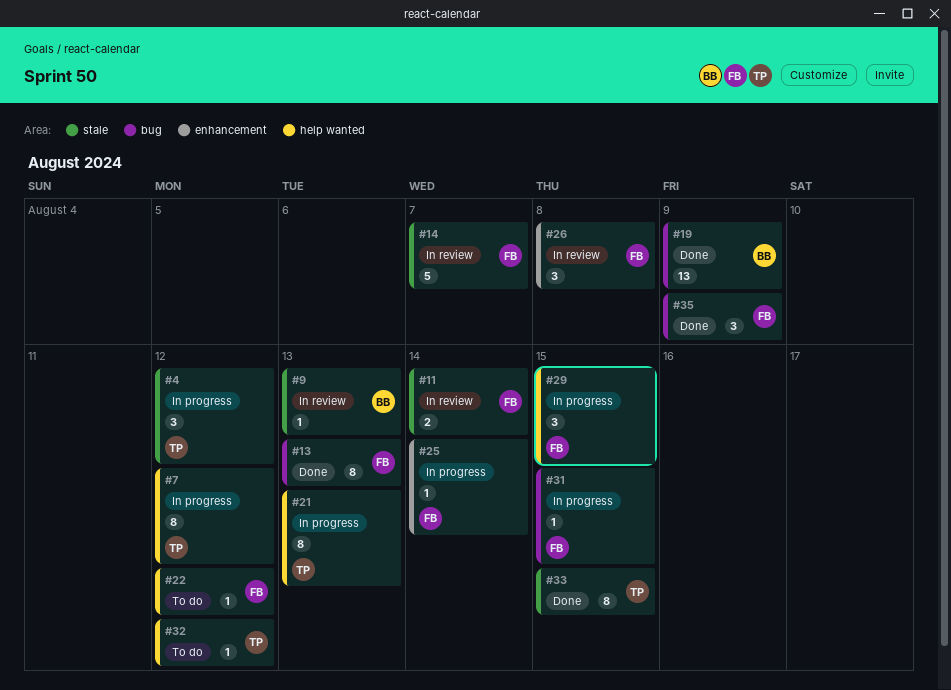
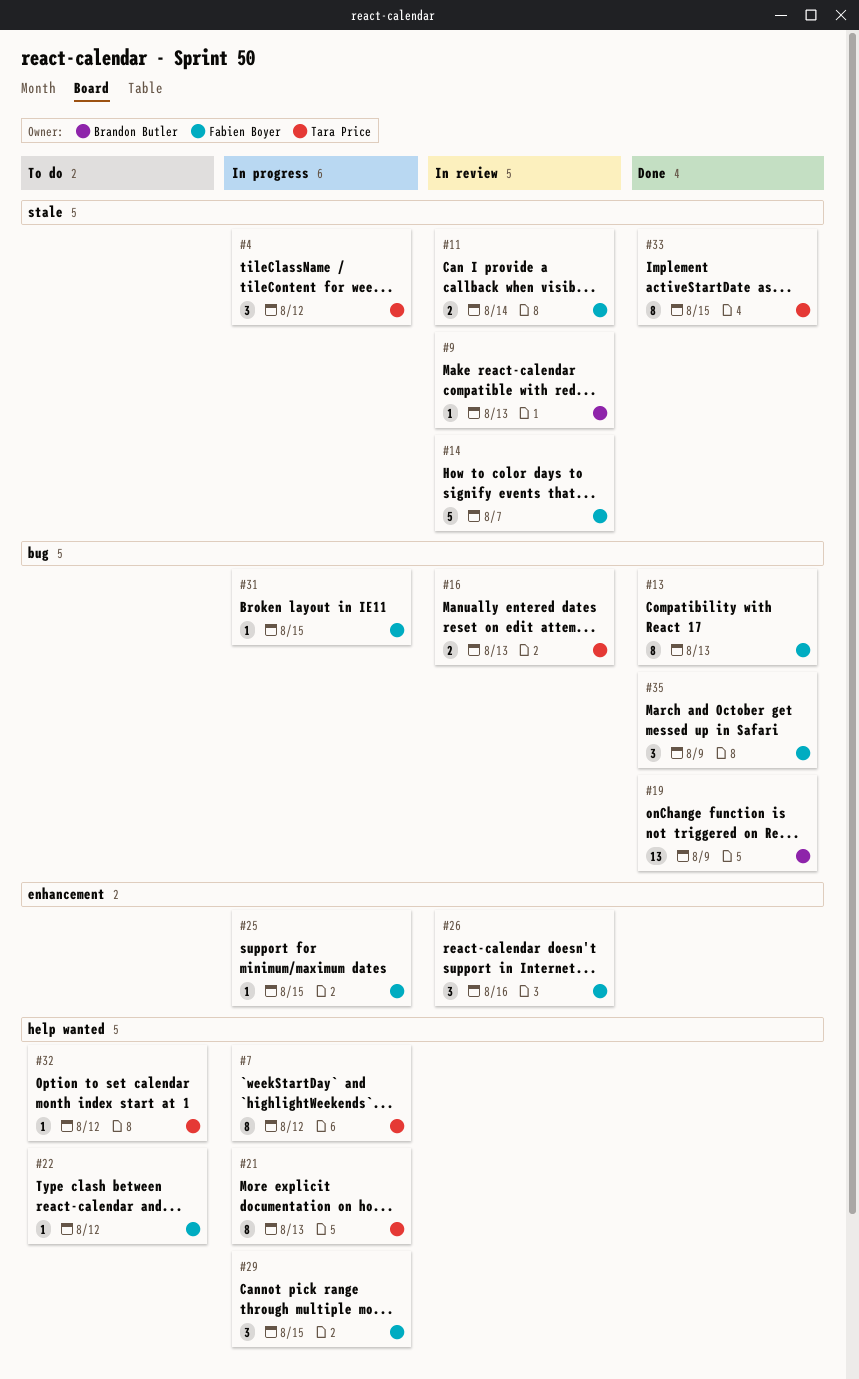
#16: none -> present
#25, due: Aug 14 -> Aug 15
#26, due: Aug 8 -> Aug 16

